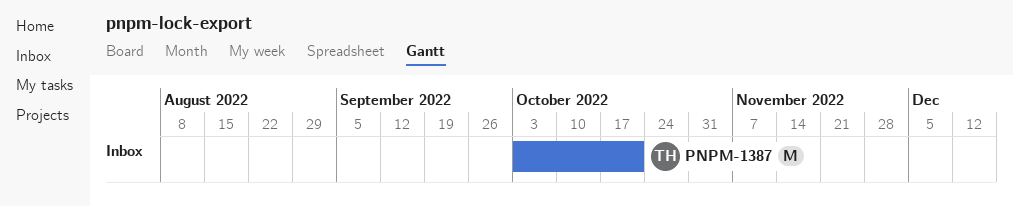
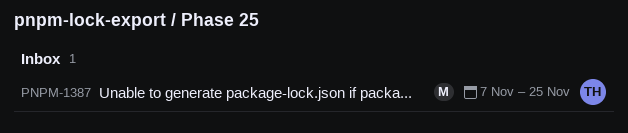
PNPM-1387, start: Oct 3 -> Nov 7
PNPM-1387, due: Oct 21 -> Nov 25

